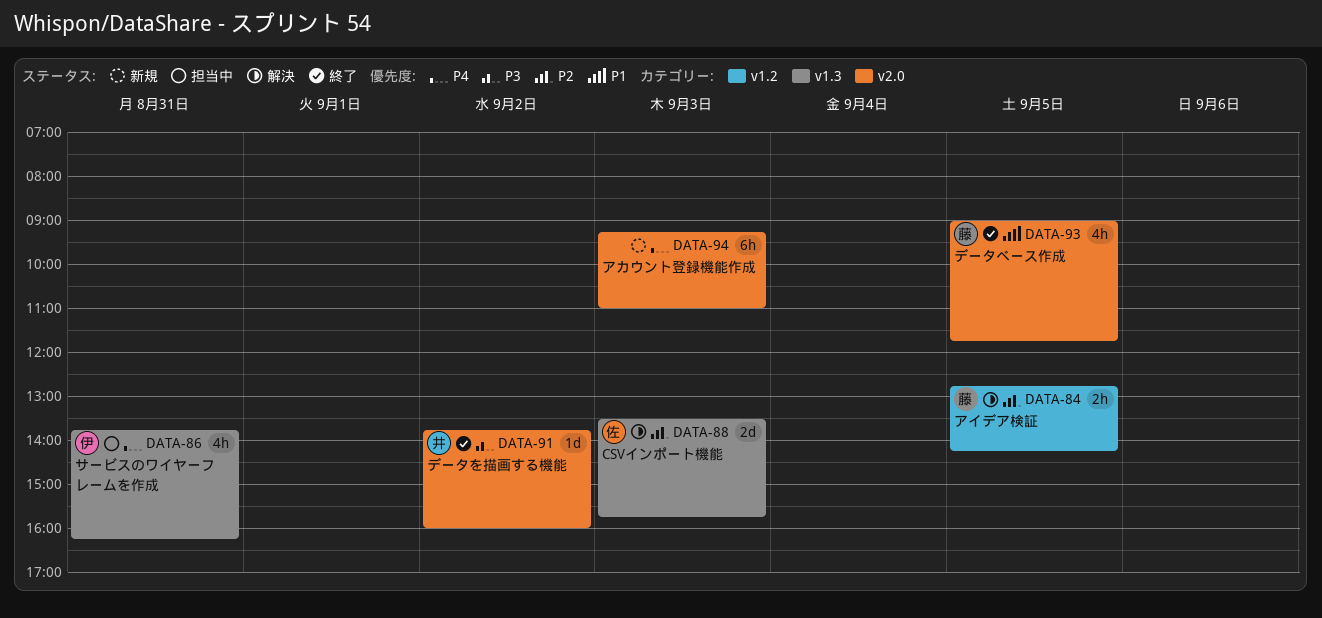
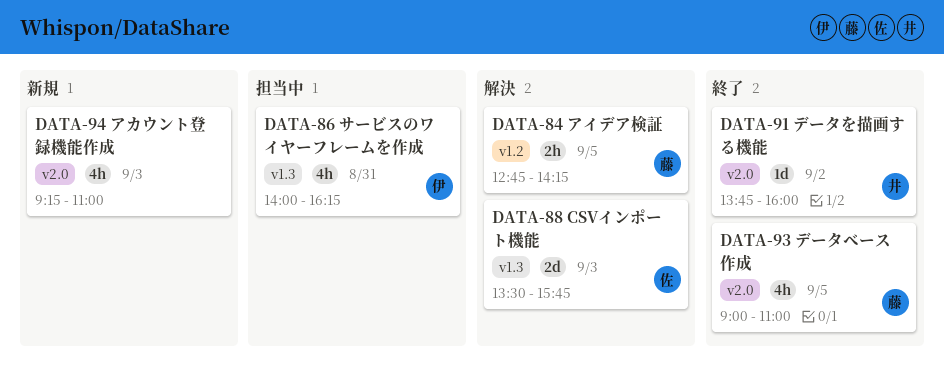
DATA-86, begins: 13:45 -> 14:00
DATA-93, ends: 11:45 -> 11:00
DATA-94, estimate: 6h -> 4h

